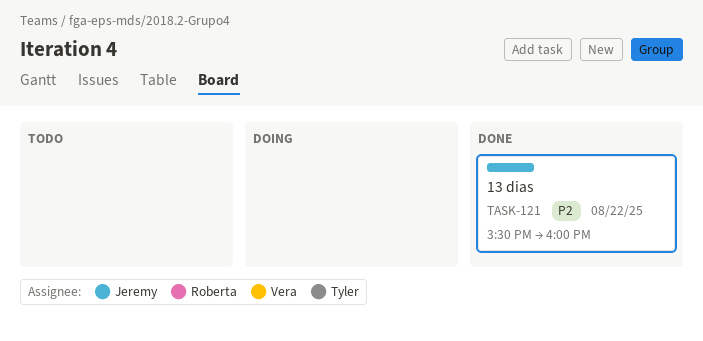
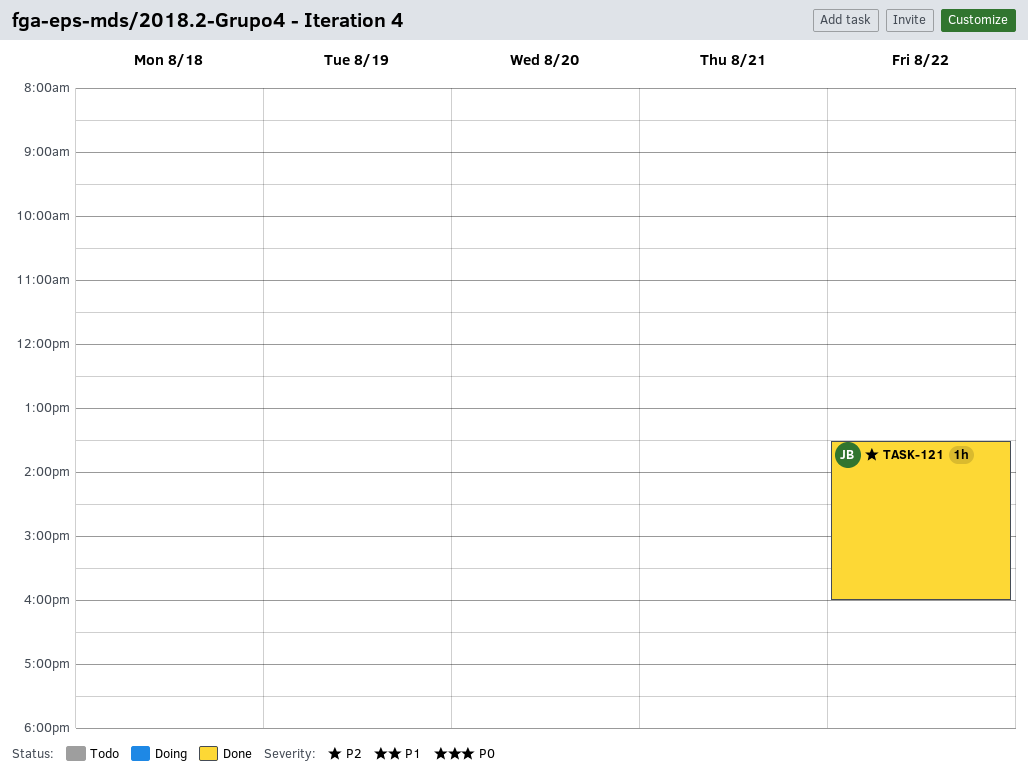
TASK-121, begins: 15:30 -> 13:30

